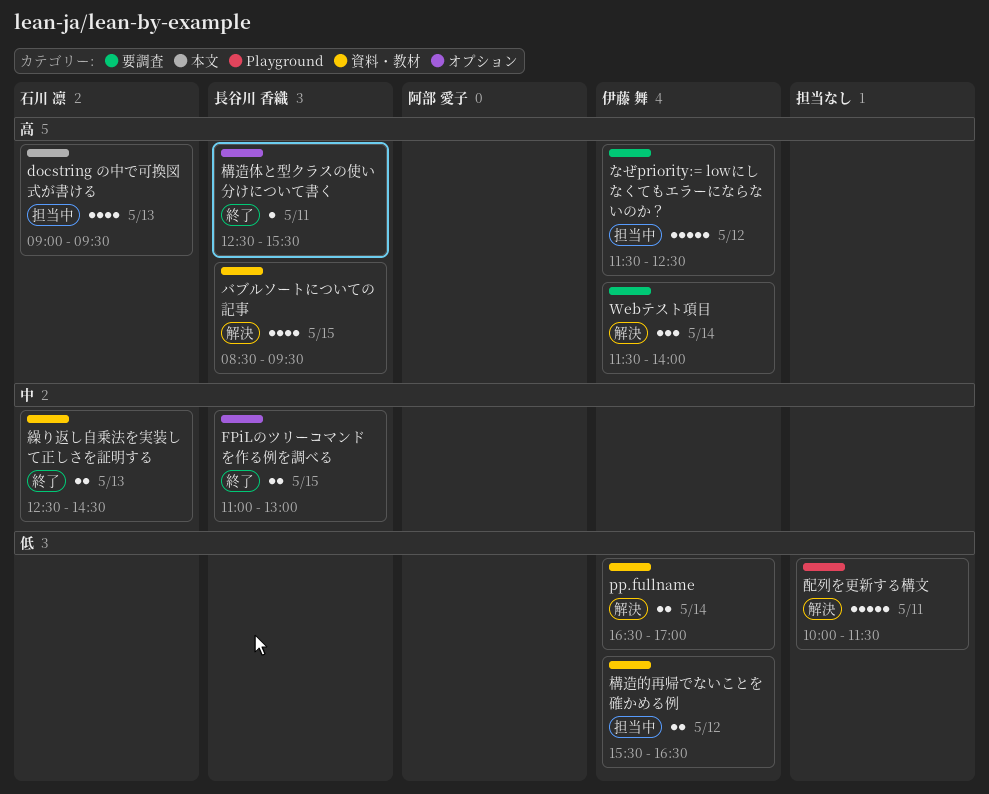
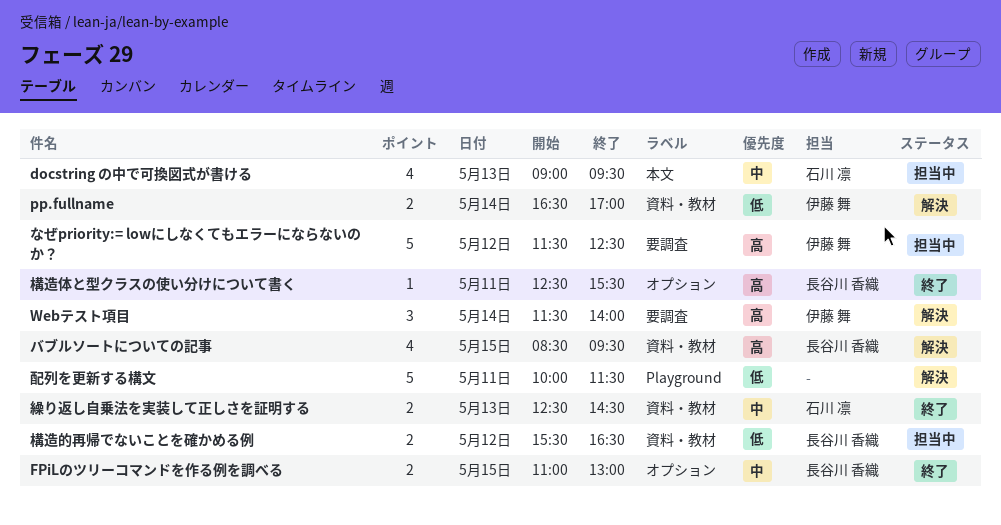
docstring の中で可換図式が書ける, priority: 高 -> 中
構造的再帰でないことを確かめる例, owner: 伊藤 舞 -> 長谷川 香織

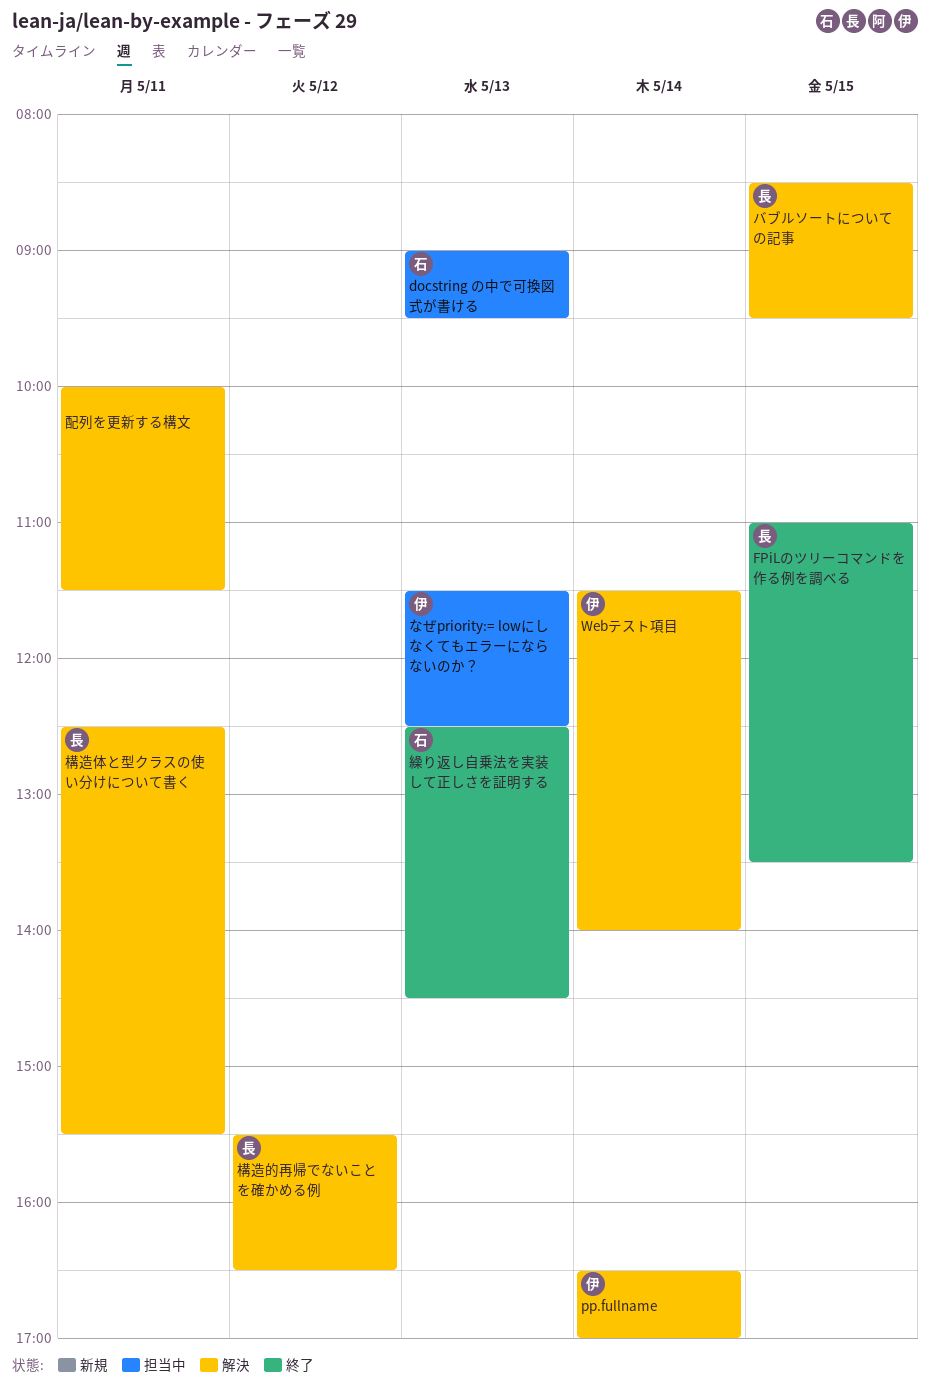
FPiLのツリーコマンドを作る例を調べる, ends: 13:00 -> 13:30
なぜpriority:= lowにしなくてもエラーにならないのか？, day: May 12 -> May 13
構造体と型クラスの使い分けについて書く, status: 終了 -> 解決
構造的再帰でないことを確かめる例, status: 担当中 -> 解決

